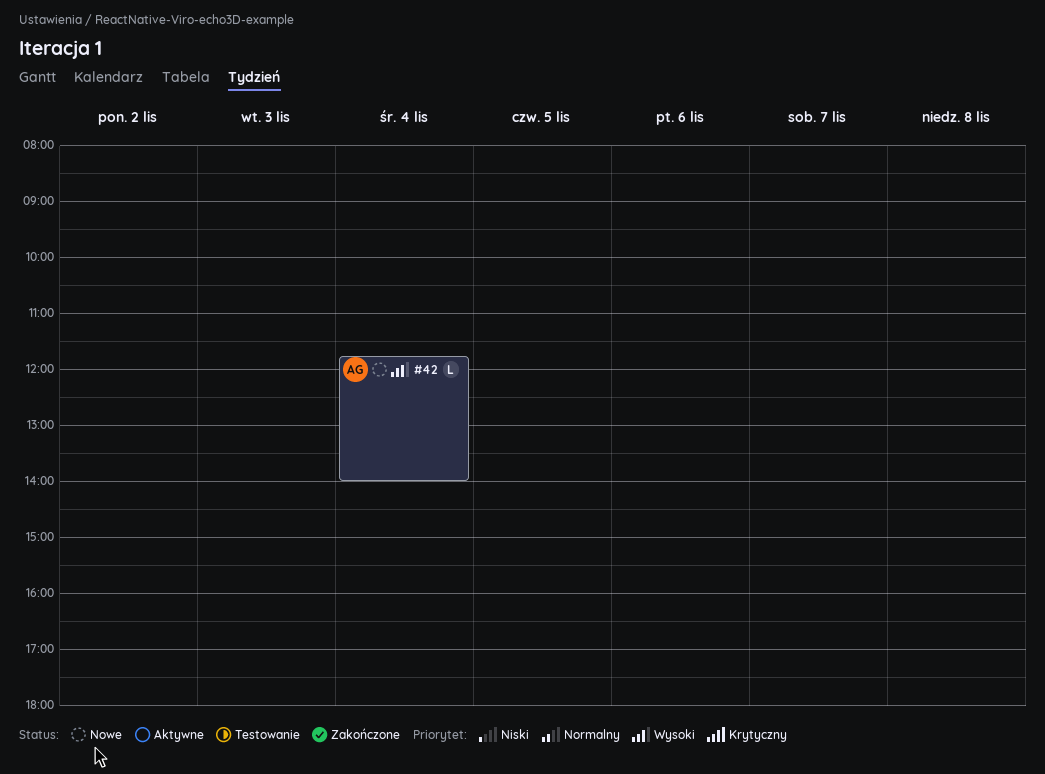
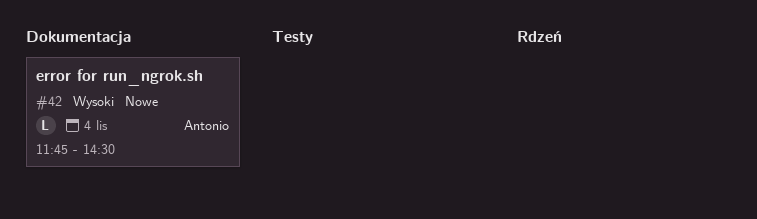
#42, ends: 14:00 -> 14:30

